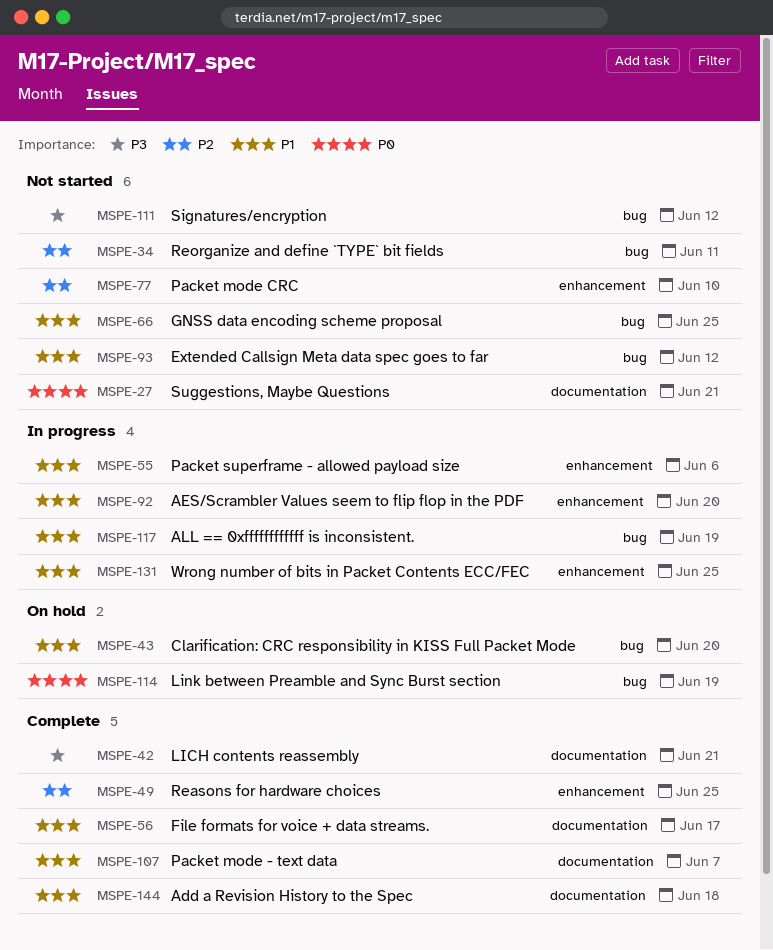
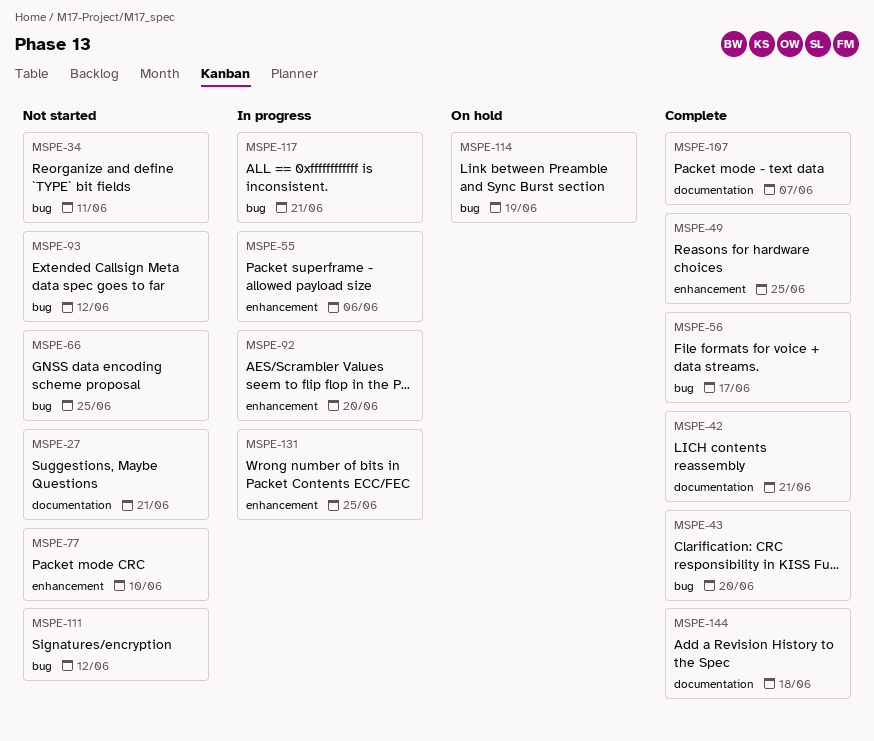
MSPE-43, status: On hold -> Complete
MSPE-56, label: documentation -> bug
MSPE-117, due: Jun 19 -> Jun 21

